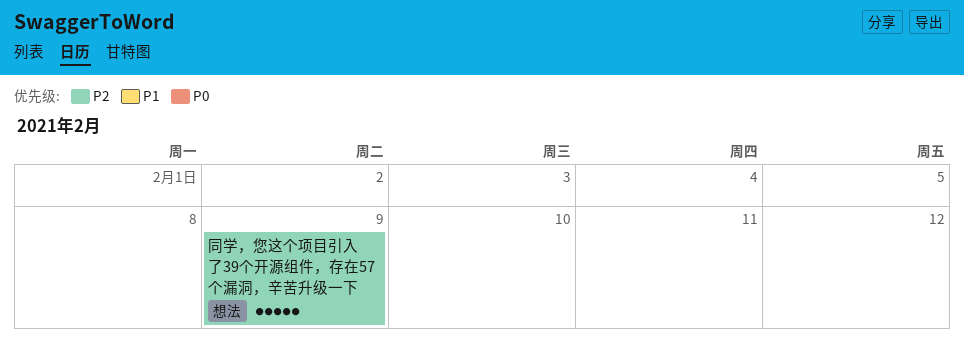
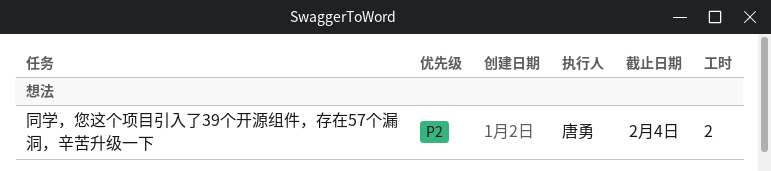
同学，您这个项目引入了39个开源组件，存在57个漏洞，辛苦升级一下, estimate: 5 -> 2
同学，您这个项目引入了39个开源组件，存在57个漏洞，辛苦升级一下, due: Feb 9 -> Feb 4

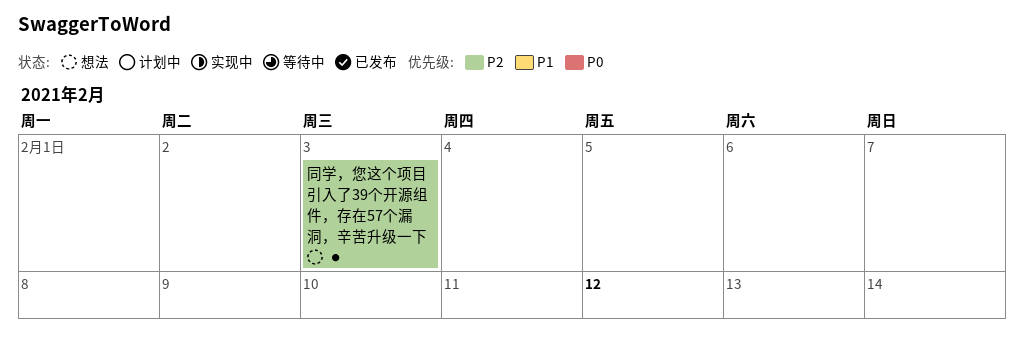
同学，您这个项目引入了39个开源组件，存在57个漏洞，辛苦升级一下, estimate: 2 -> 1
同学，您这个项目引入了39个开源组件，存在57个漏洞，辛苦升级一下, due: Feb 4 -> Feb 3

